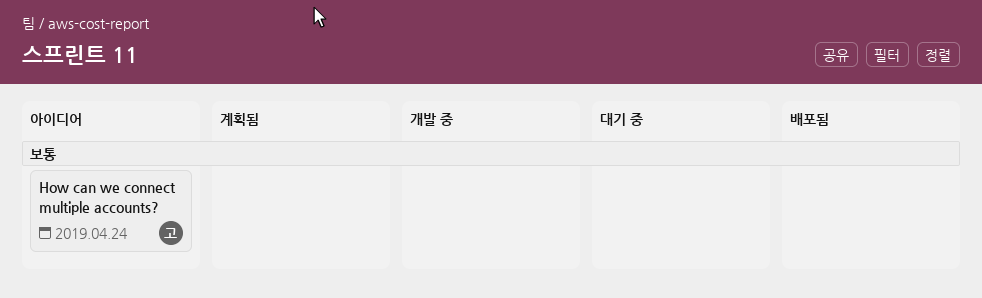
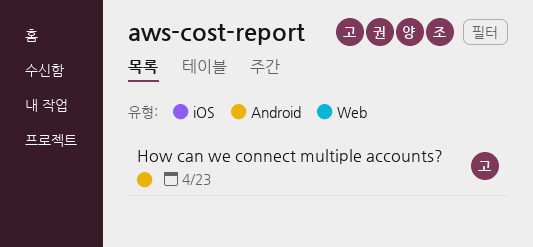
How can we connect multiple accounts?, due: Apr 24 -> Apr 23

